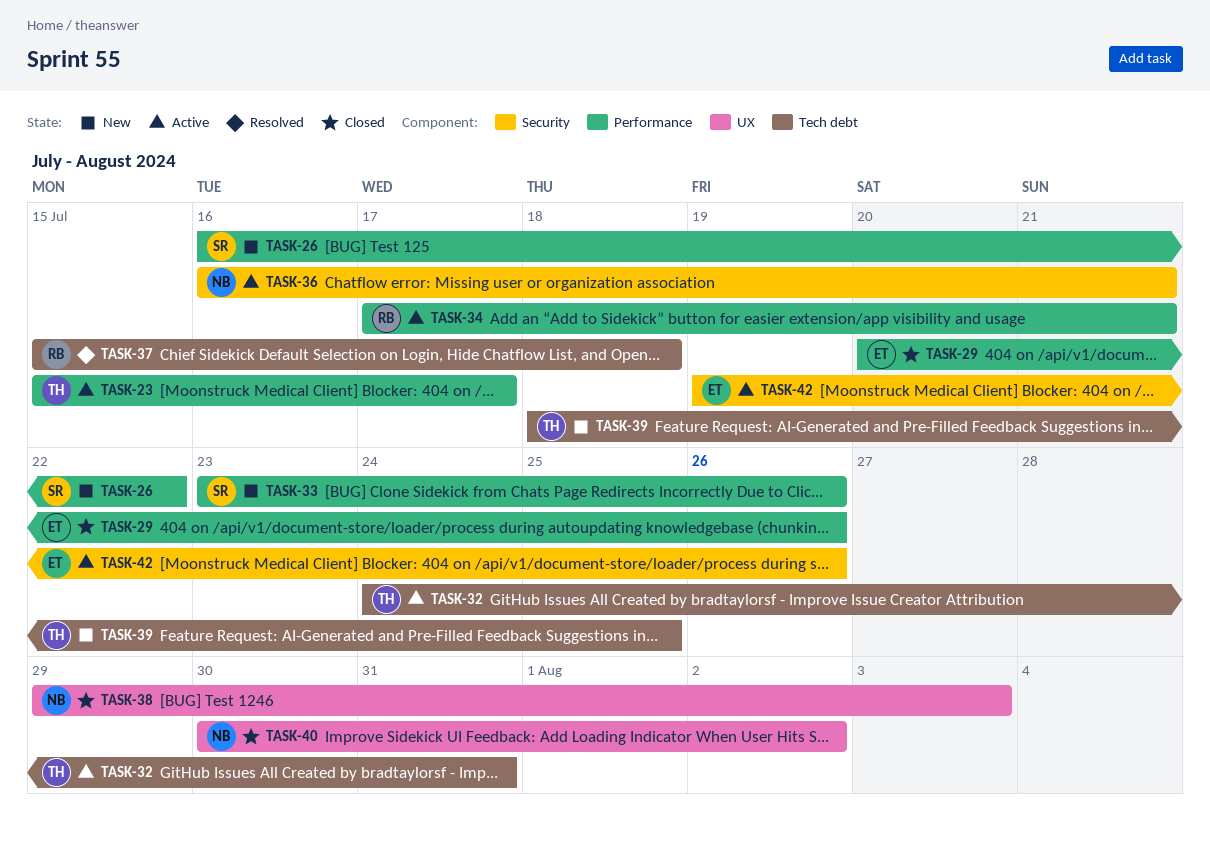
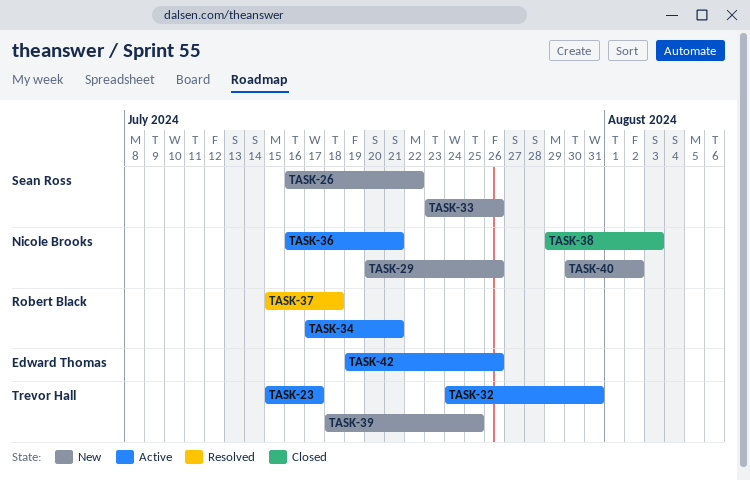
TASK-29, status: Closed -> New
TASK-29, owner: Edward Thomas -> Nicole Brooks
TASK-40, status: Closed -> New

